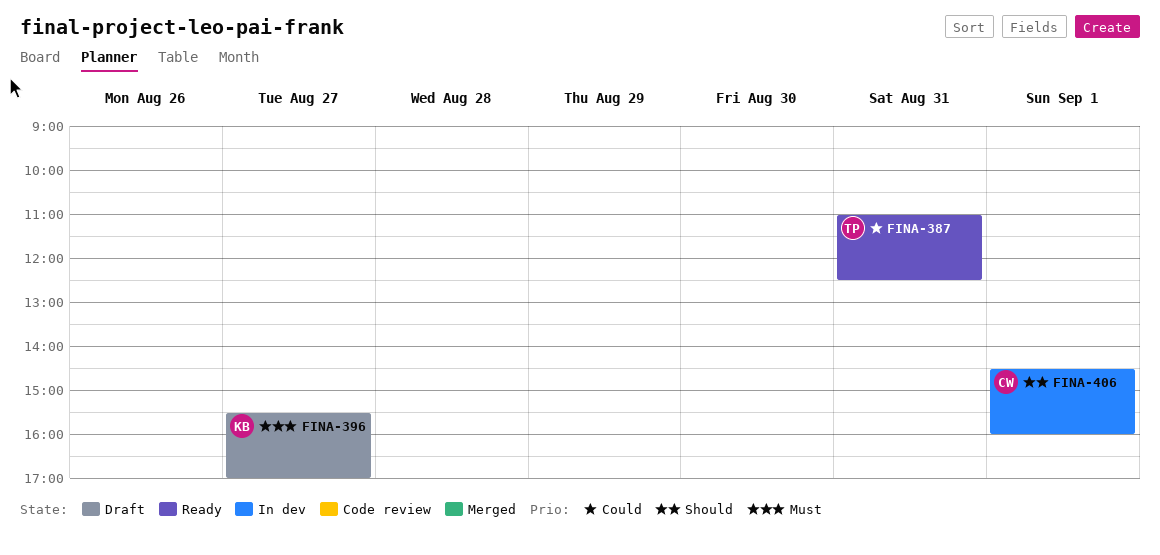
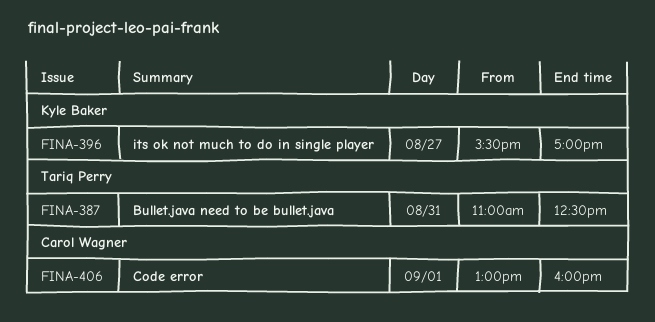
FINA-406, begins: 14:30 -> 13:00

